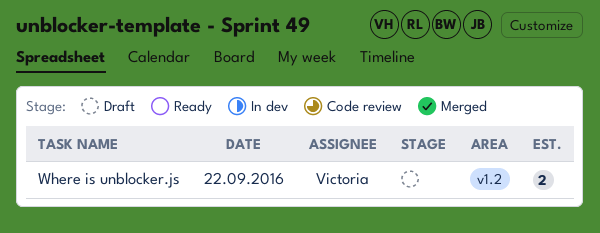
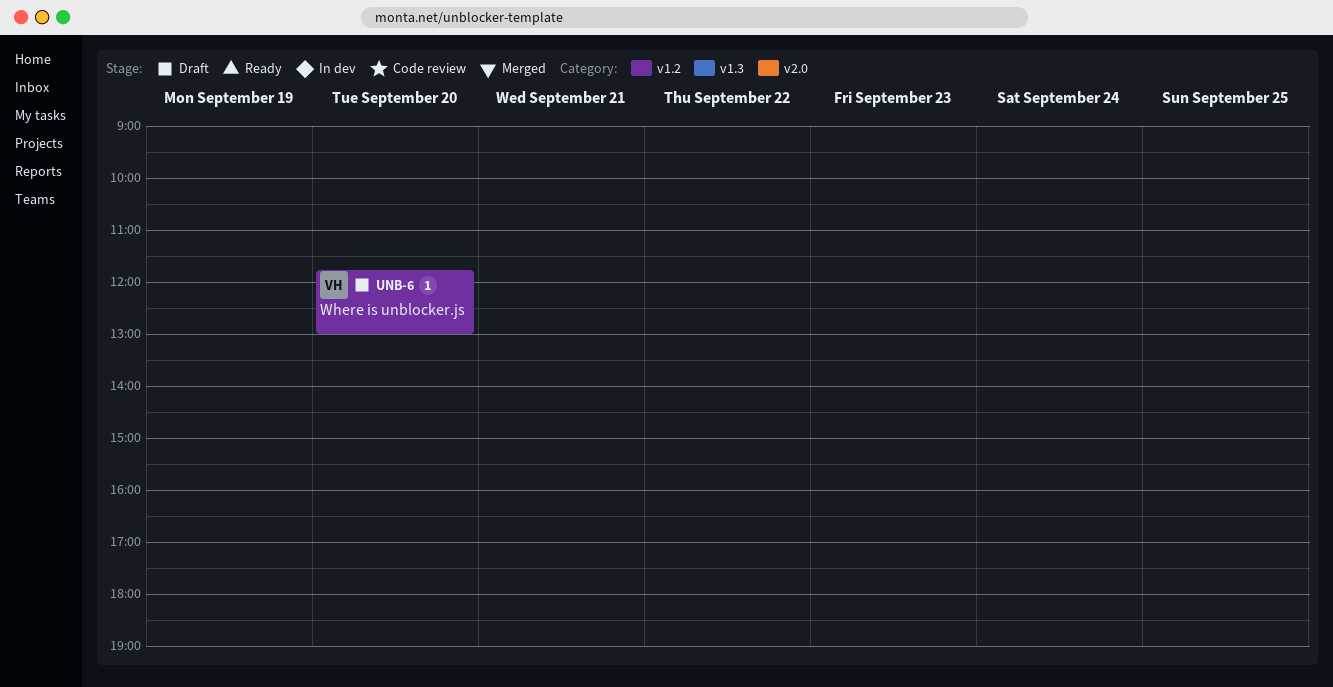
Where is unblocker.js, estimate: 2 -> 1
Where is unblocker.js, day: Sep 22 -> Sep 20

